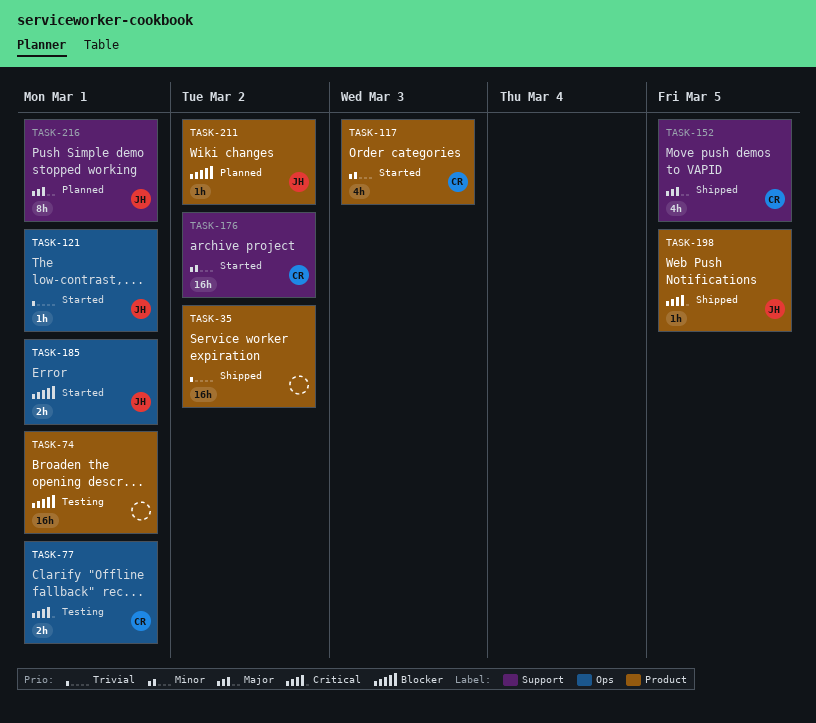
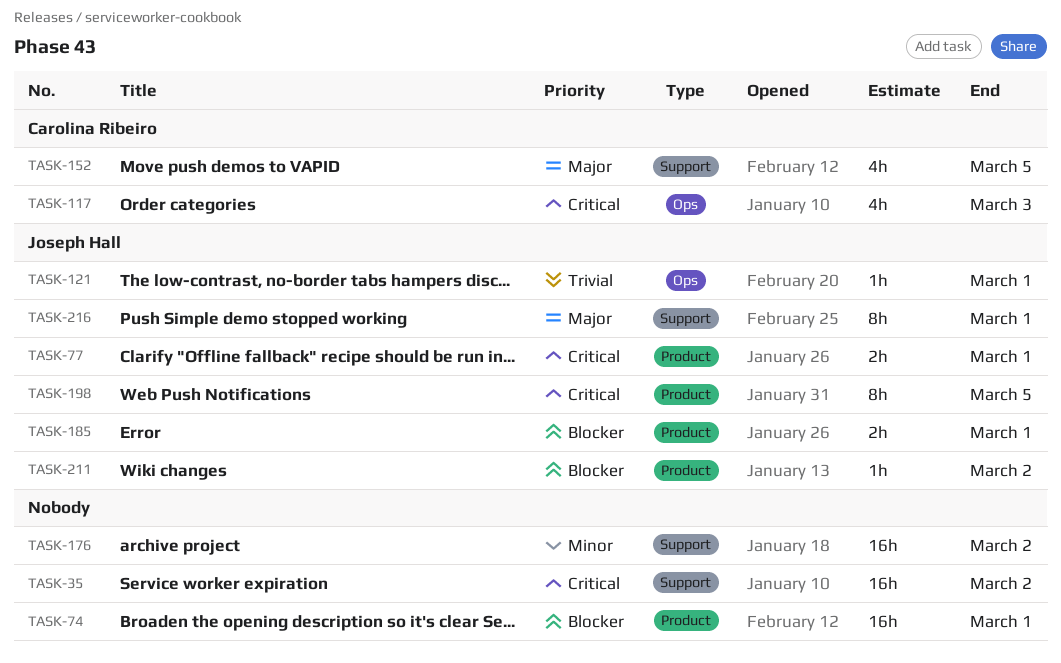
TASK-35, priority: Trivial -> Critical
TASK-35, label: Product -> Support
TASK-77, owner: Carolina Ribeiro -> Joseph Hall
TASK-77, label: Ops -> Product
TASK-117, priority: Minor -> Critical
TASK-117, label: Product -> Ops
TASK-176, owner: Carolina Ribeiro -> none
TASK-185, label: Ops -> Product
TASK-198, estimate: 1h -> 8h

